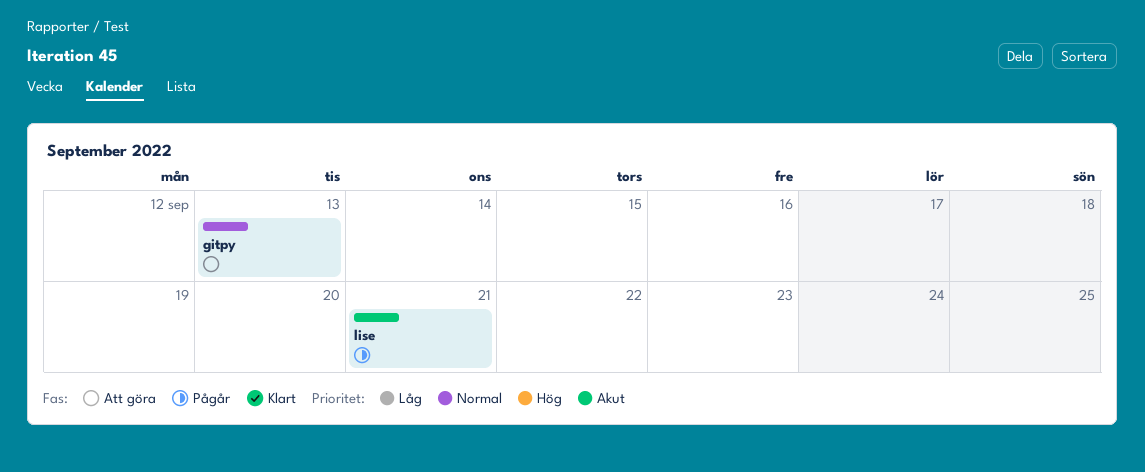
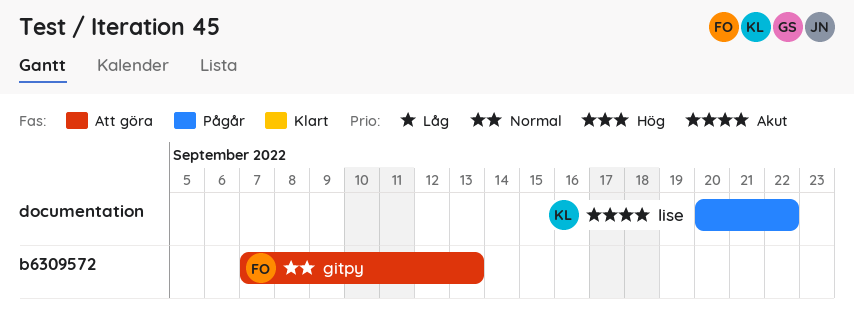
lise, due: Sep 21 -> Sep 22

